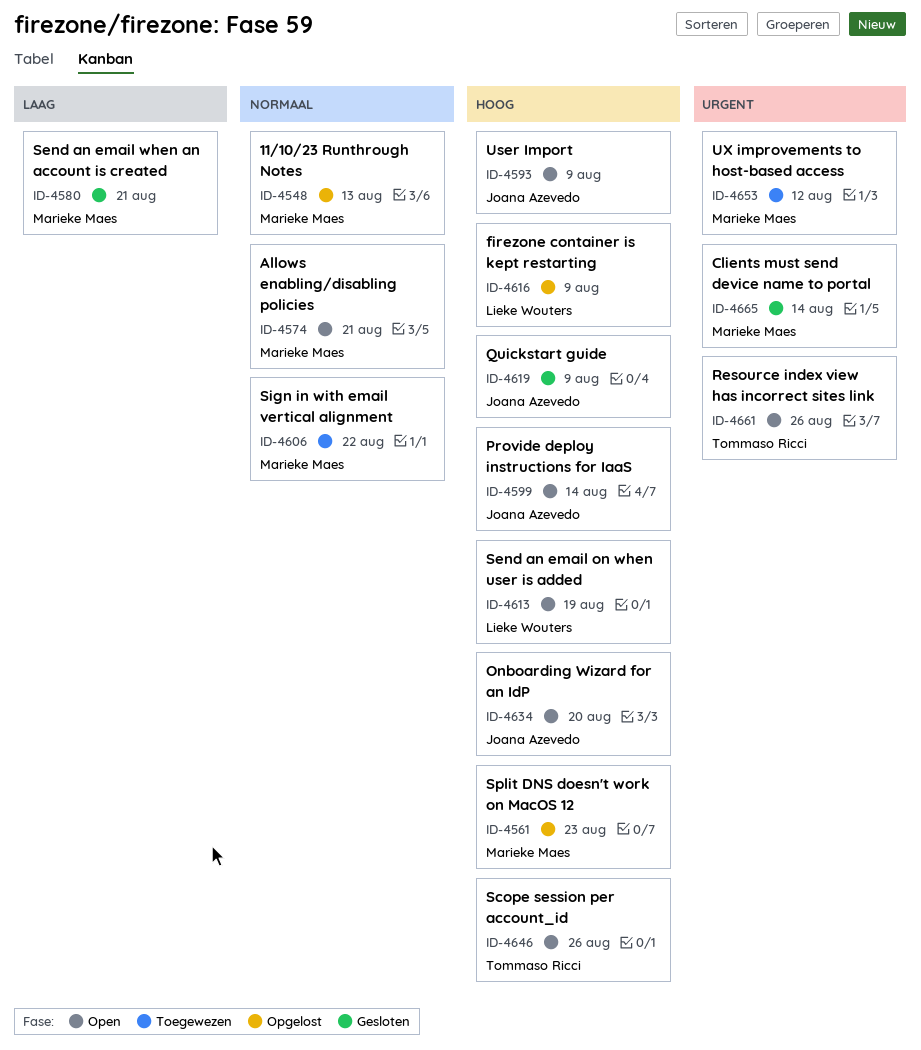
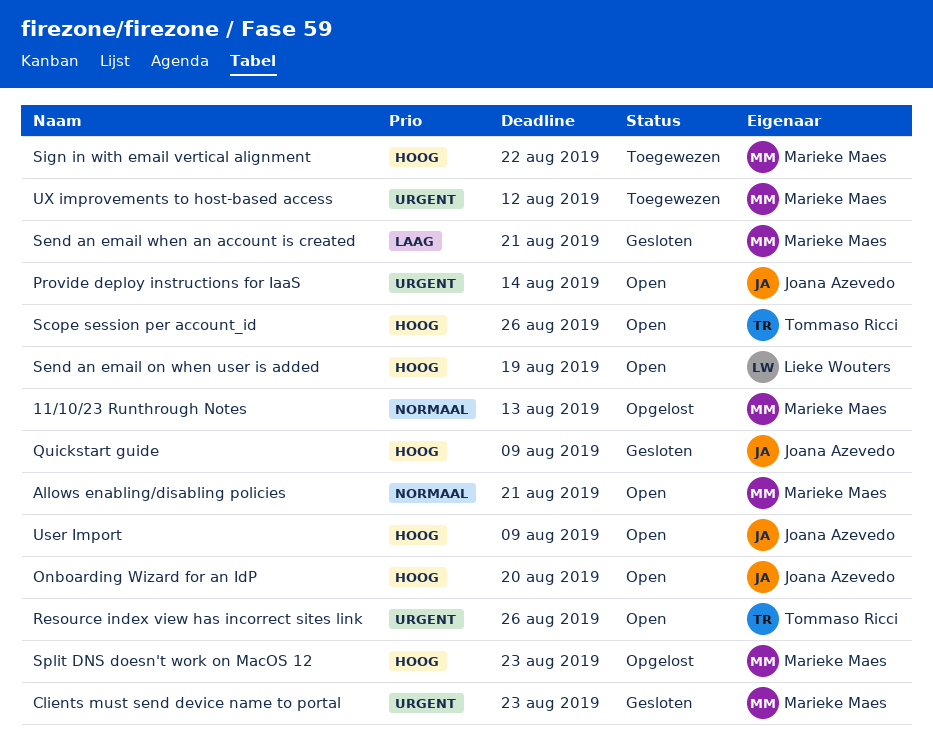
Clients must send device name to portal, due: Aug 14 -> Aug 23
firezone container is kept restarting: present -> none
Provide deploy instructions for IaaS, priority: Hoog -> Urgent
Sign in with email vertical alignment, priority: Normaal -> Hoog

